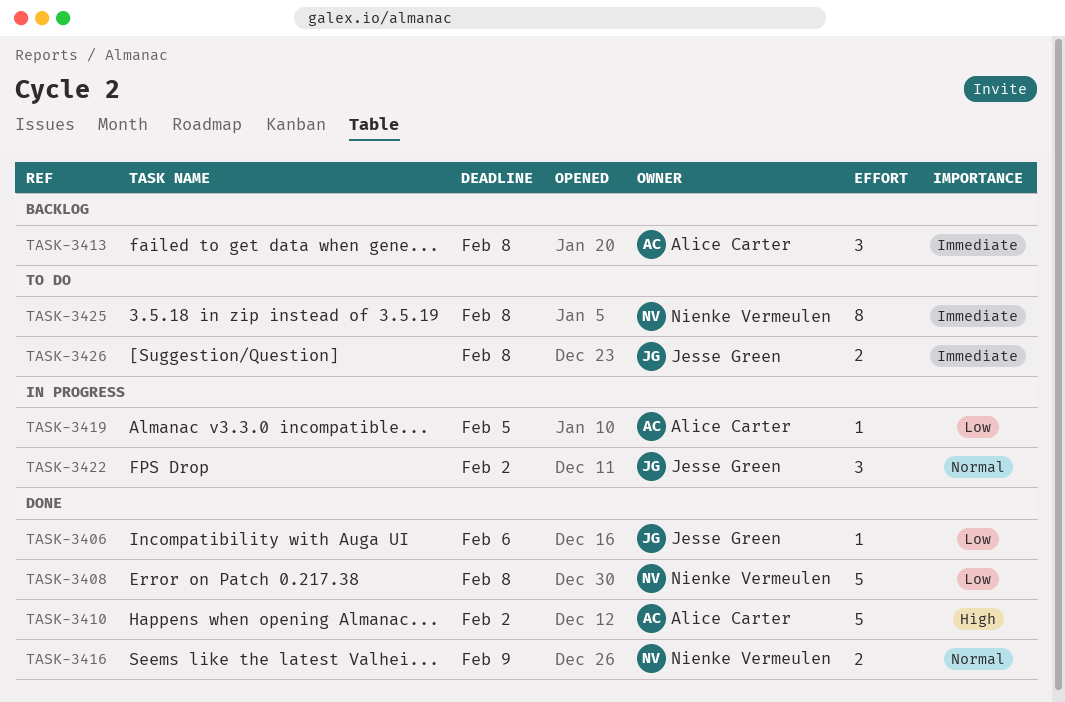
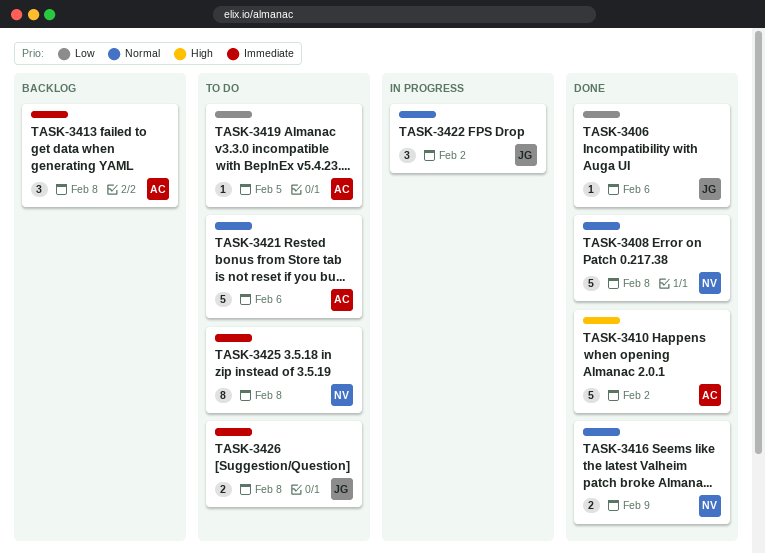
TASK-3408, priority: Low -> Normal
TASK-3419, status: In progress -> To do
TASK-3421: none -> present

